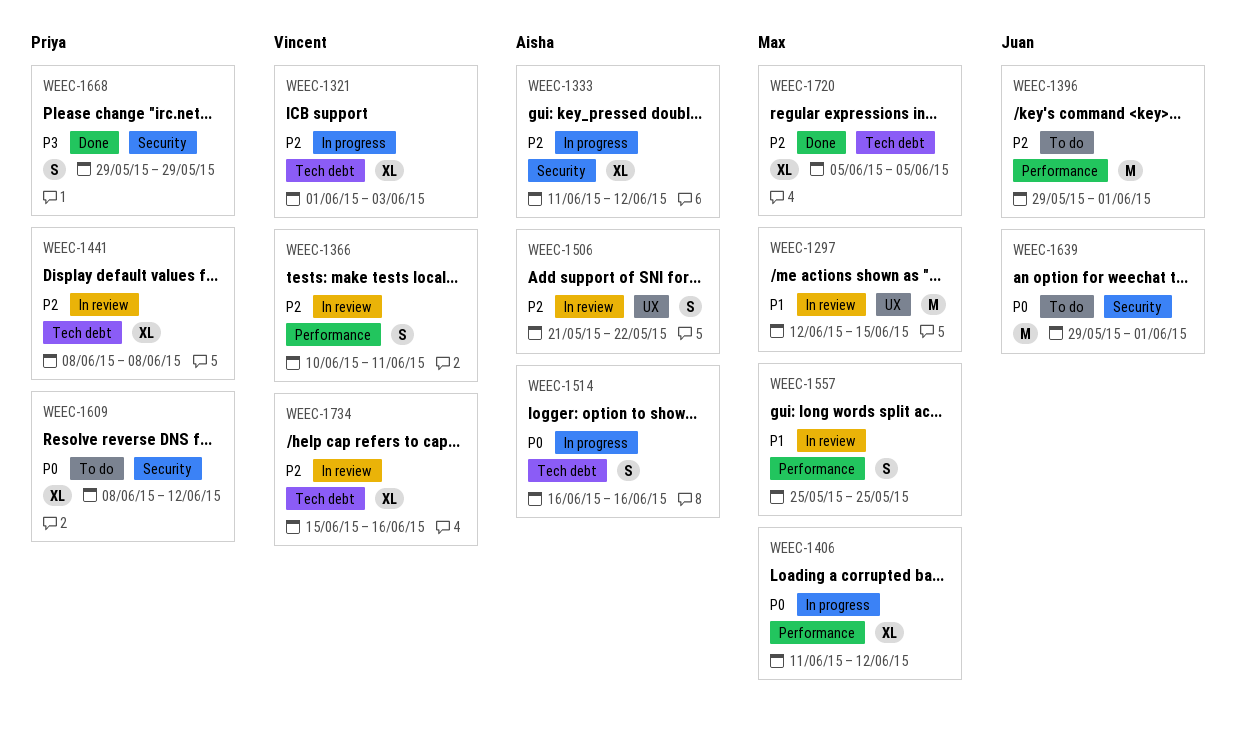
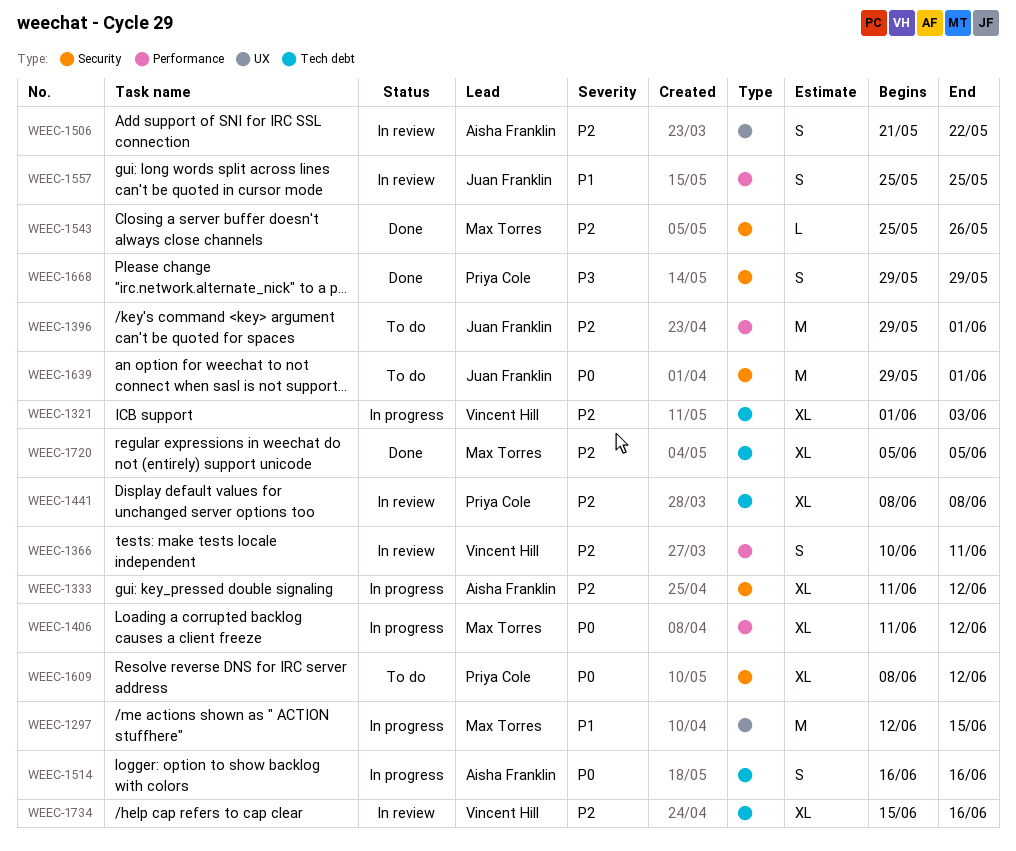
WEEC-1297, status: In review -> In progress
WEEC-1543: none -> present
WEEC-1557, owner: Max Torres -> Juan Franklin

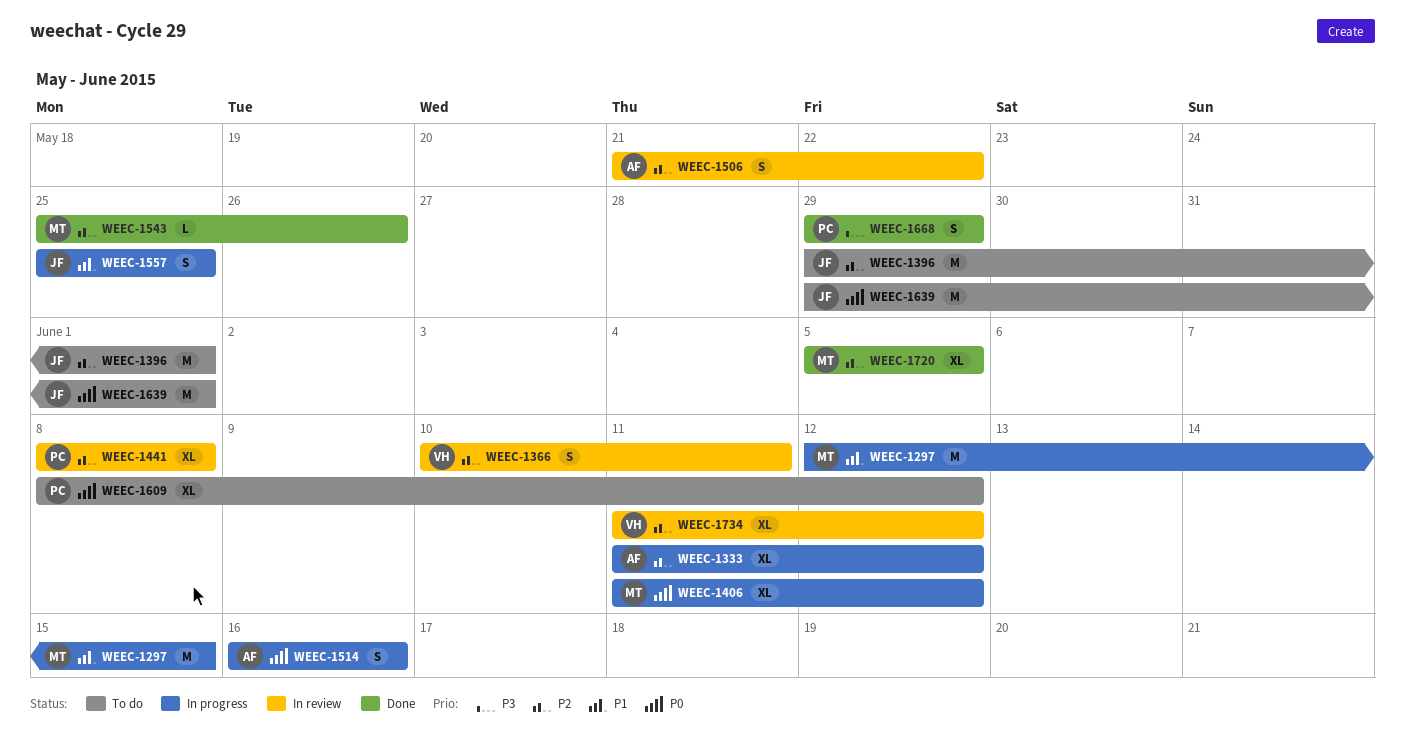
WEEC-1321: present -> none
WEEC-1557, status: In review -> In progress
WEEC-1734, start: Jun 15 -> Jun 11
WEEC-1734, due: Jun 16 -> Jun 12

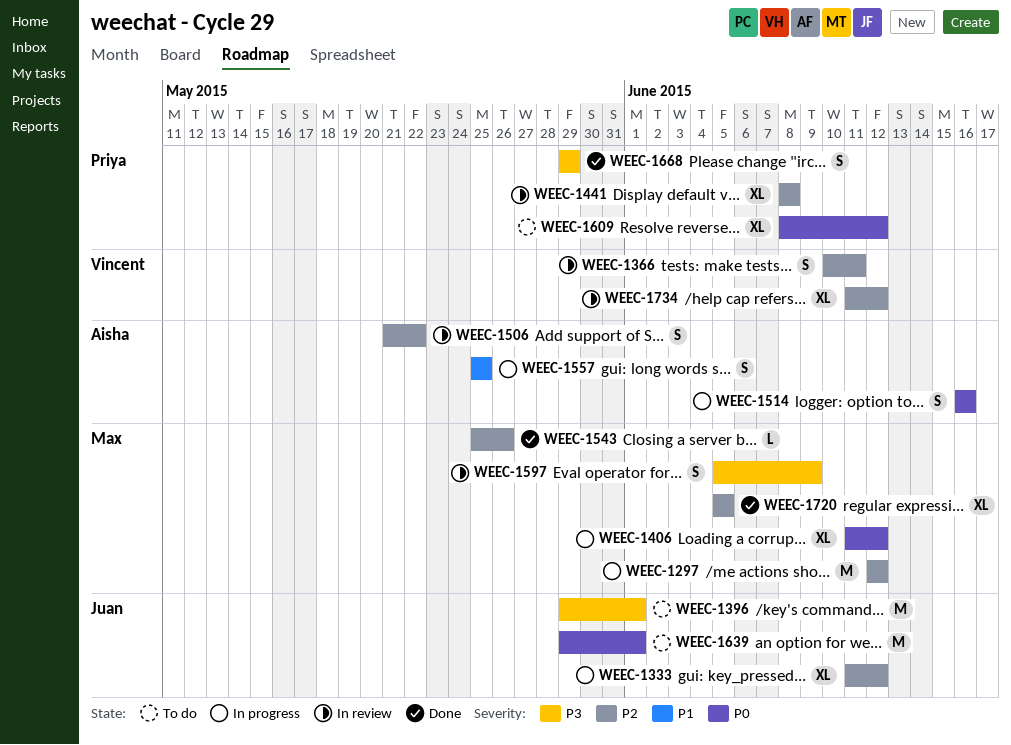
WEEC-1297, priority: P1 -> P2
WEEC-1297, due: Jun 15 -> Jun 12
WEEC-1333, owner: Aisha -> Juan
WEEC-1396, priority: P2 -> P3
WEEC-1557, owner: Juan -> Aisha
WEEC-1597: none -> present

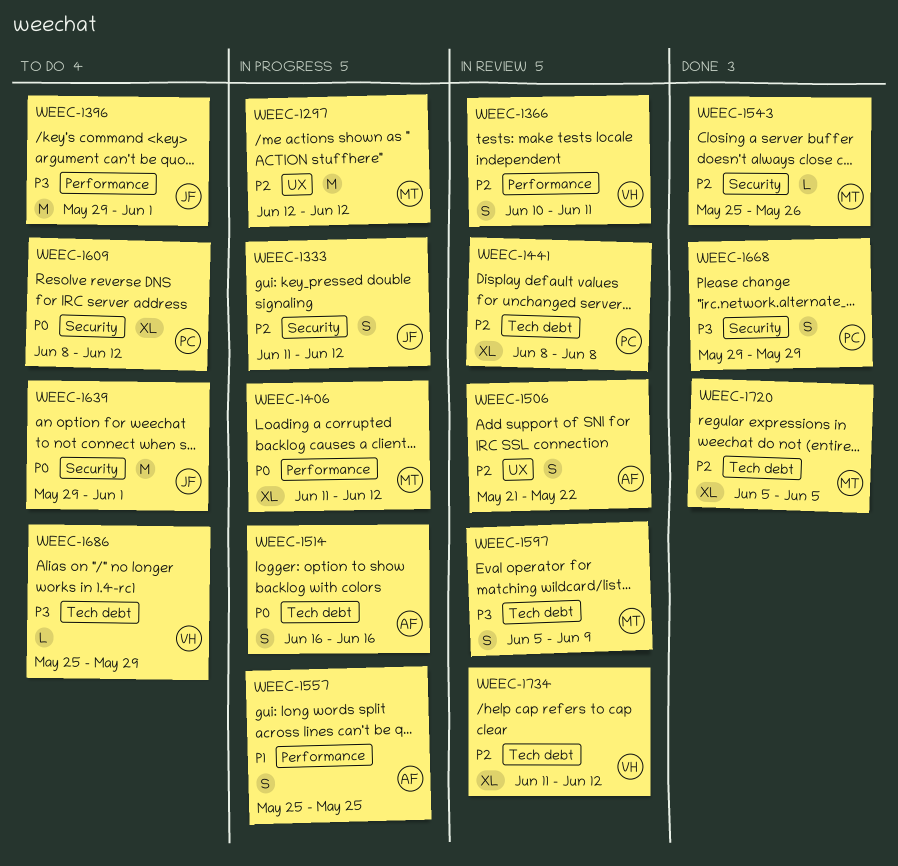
WEEC-1333, estimate: XL -> S
WEEC-1686: none -> present

